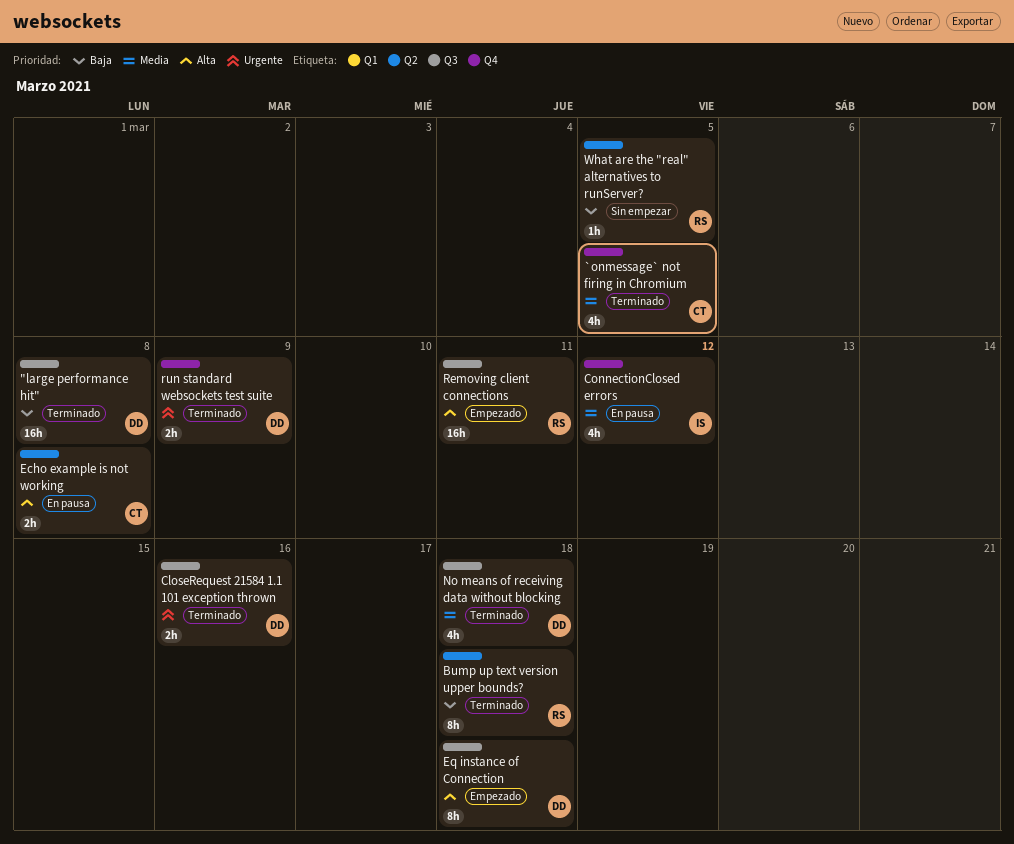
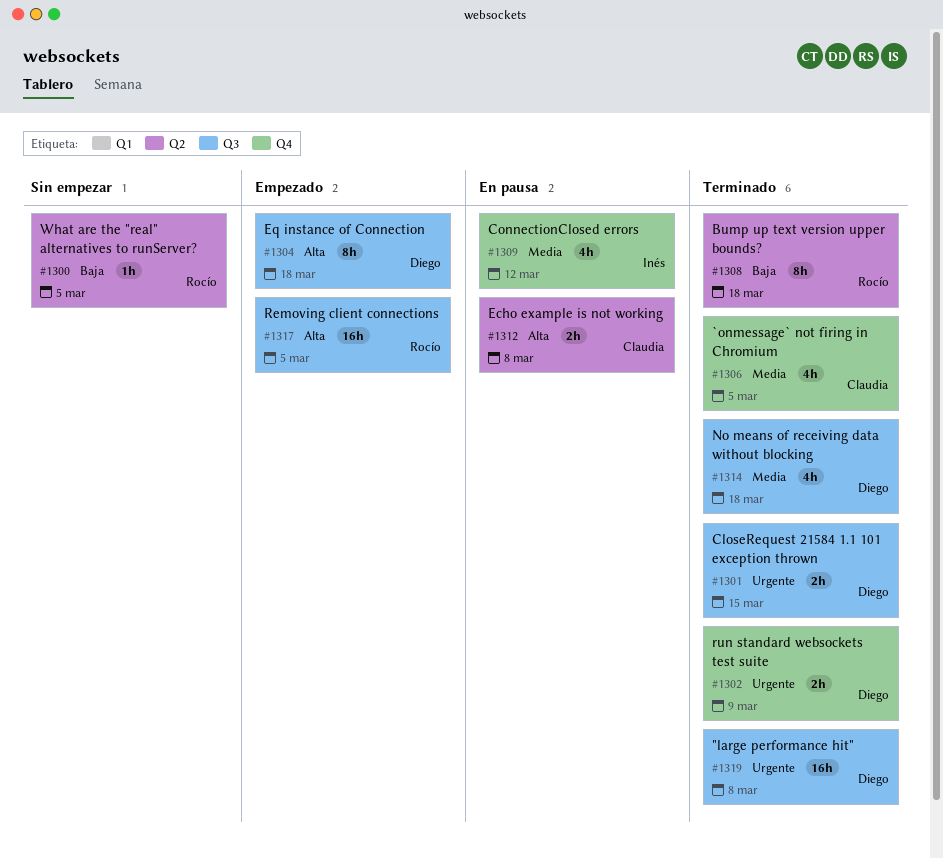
"large performance hit", priority: Baja -> Urgente
CloseRequest 21584 1.1 101 exception thrown, due: Mar 16 -> Mar 15
Removing client connections, due: Mar 11 -> Mar 5

